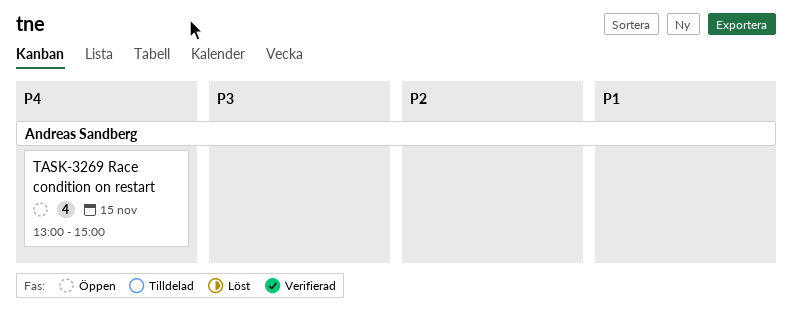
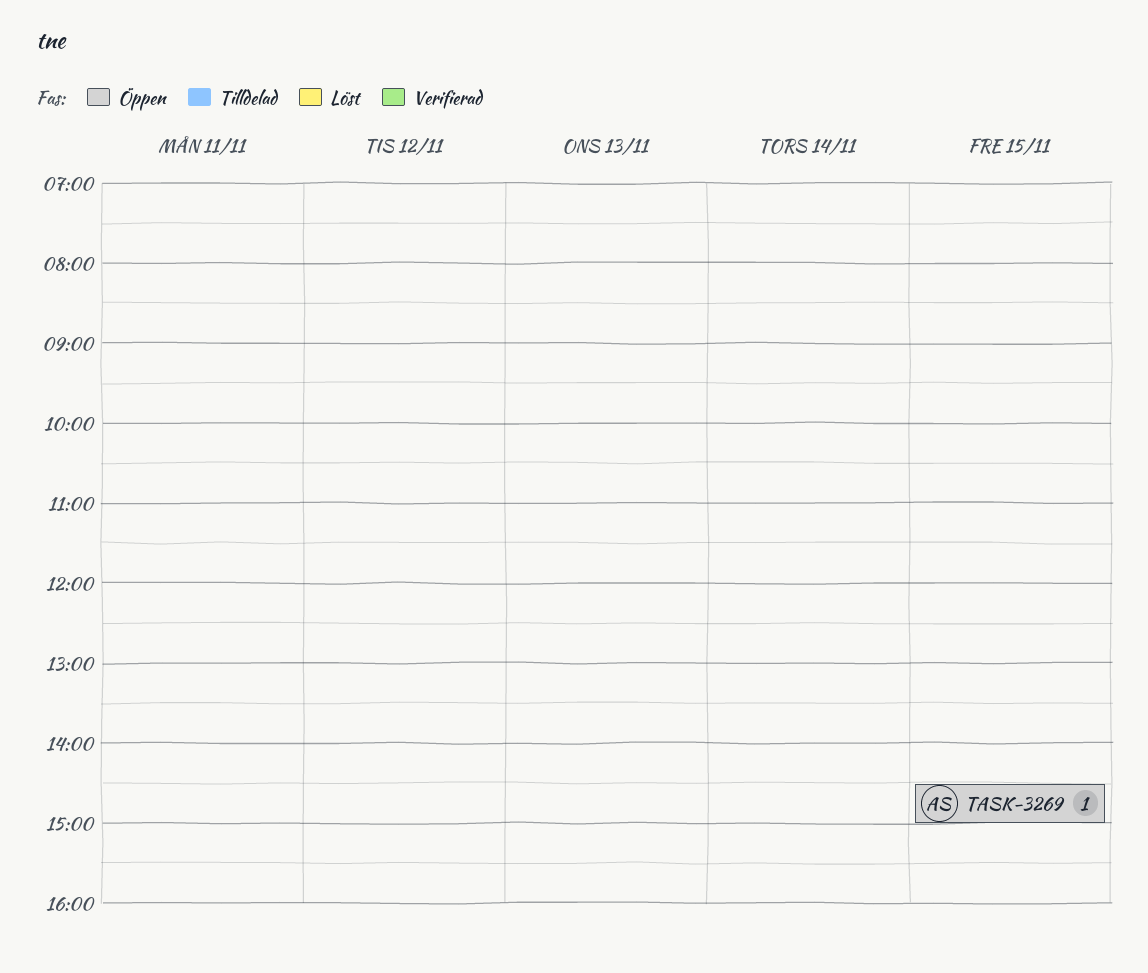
TASK-3269, estimate: 4 -> 1
TASK-3269, begins: 13:00 -> 14:30

